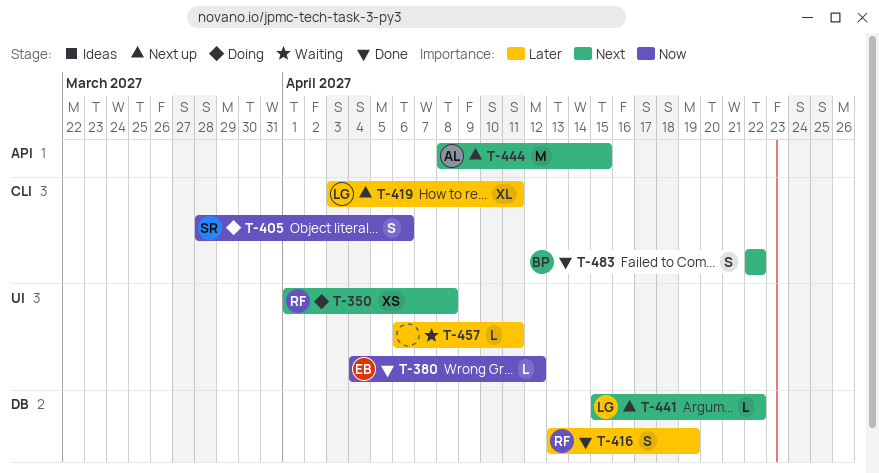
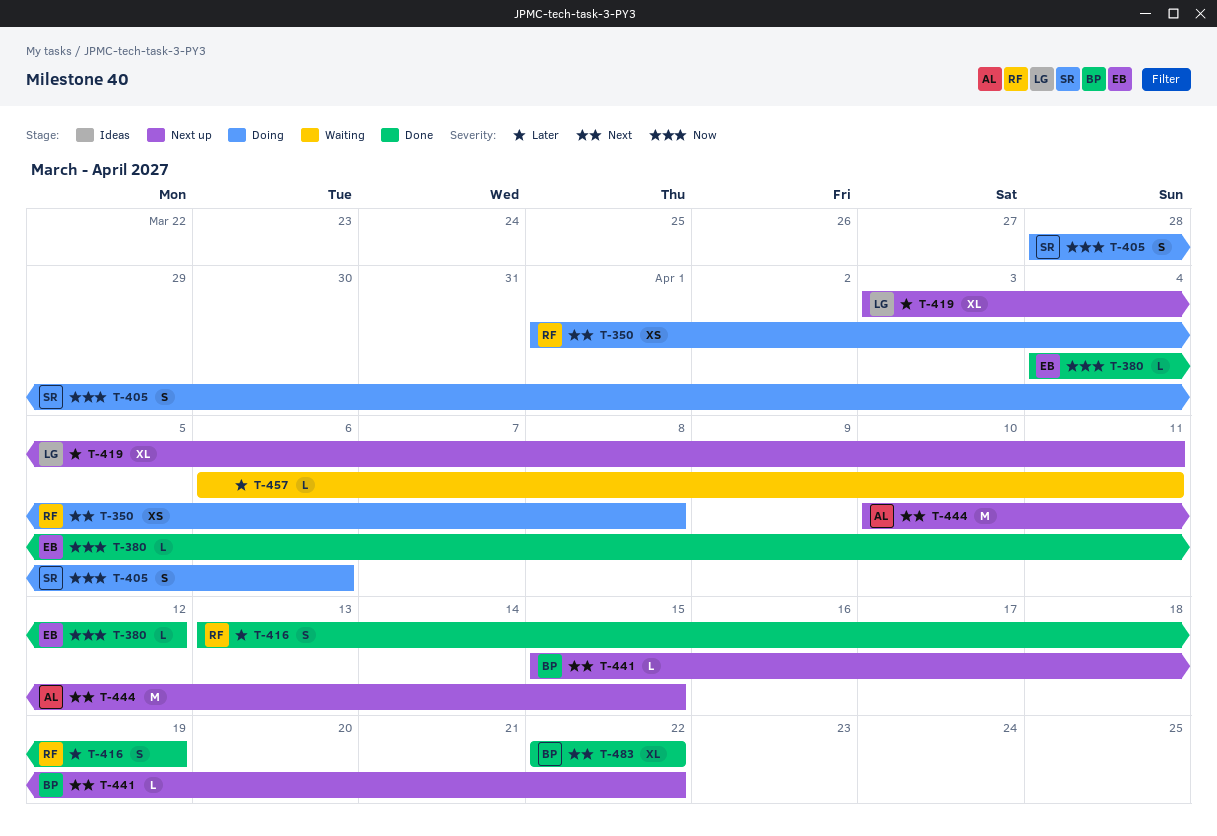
T-441, owner: LG -> BP
T-444, start: Apr 8 -> Apr 10
T-483, estimate: S -> XL

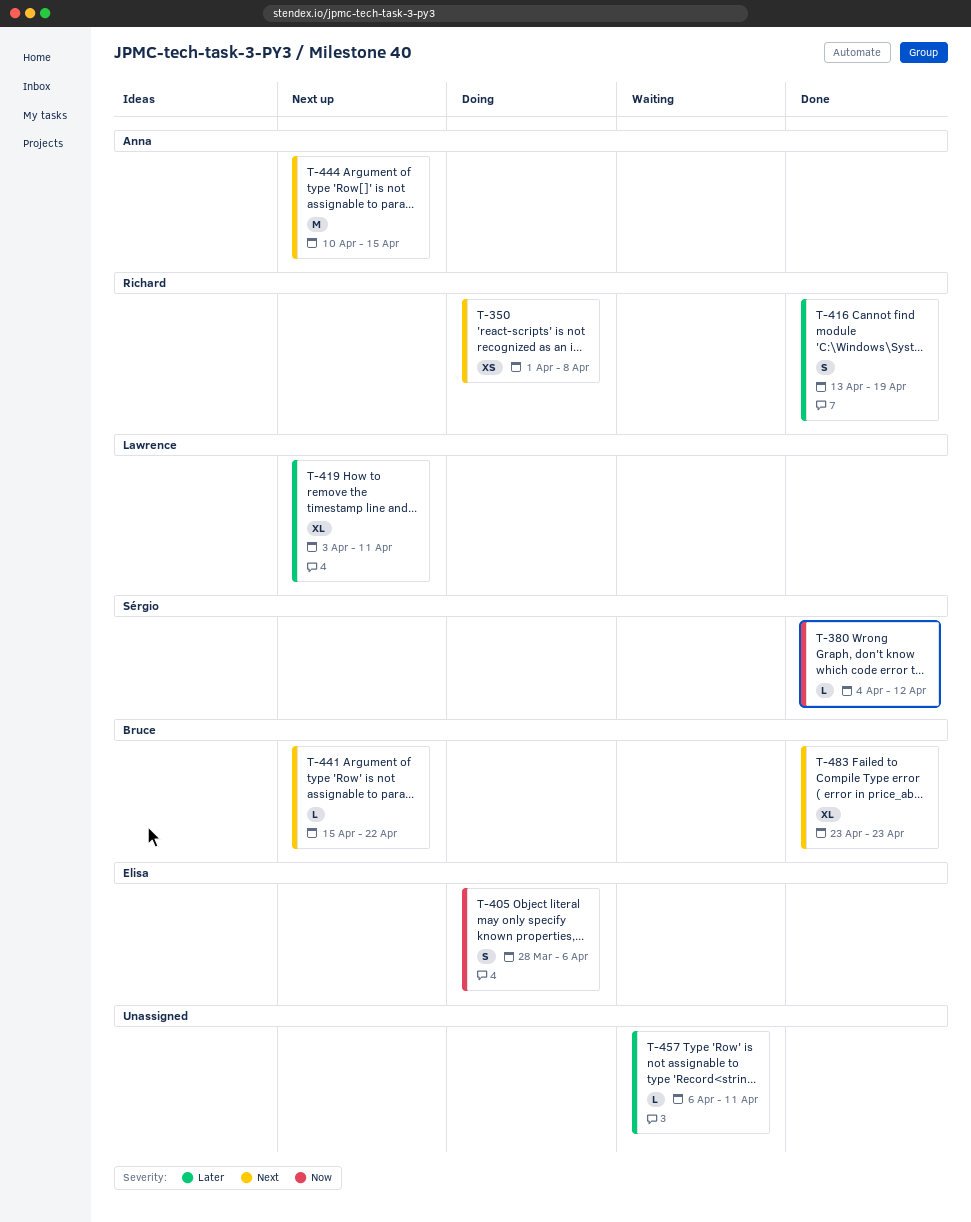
T-380, owner: Elisa -> Sérgio
T-405, owner: Sérgio -> Elisa
T-483, start: Apr 22 -> Apr 23
T-483, due: Apr 22 -> Apr 23

